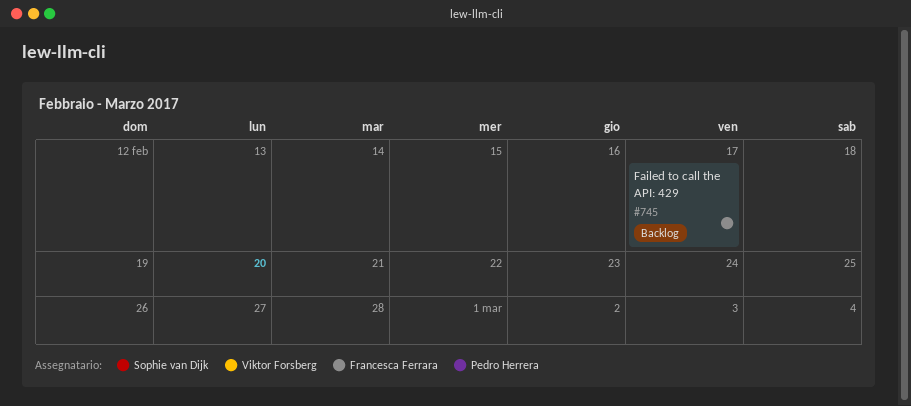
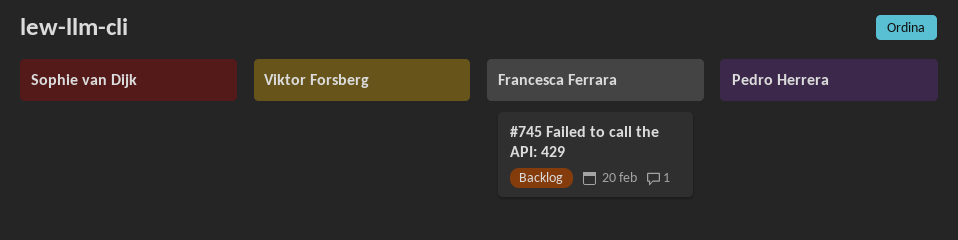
#745, due: Feb 17 -> Feb 20

